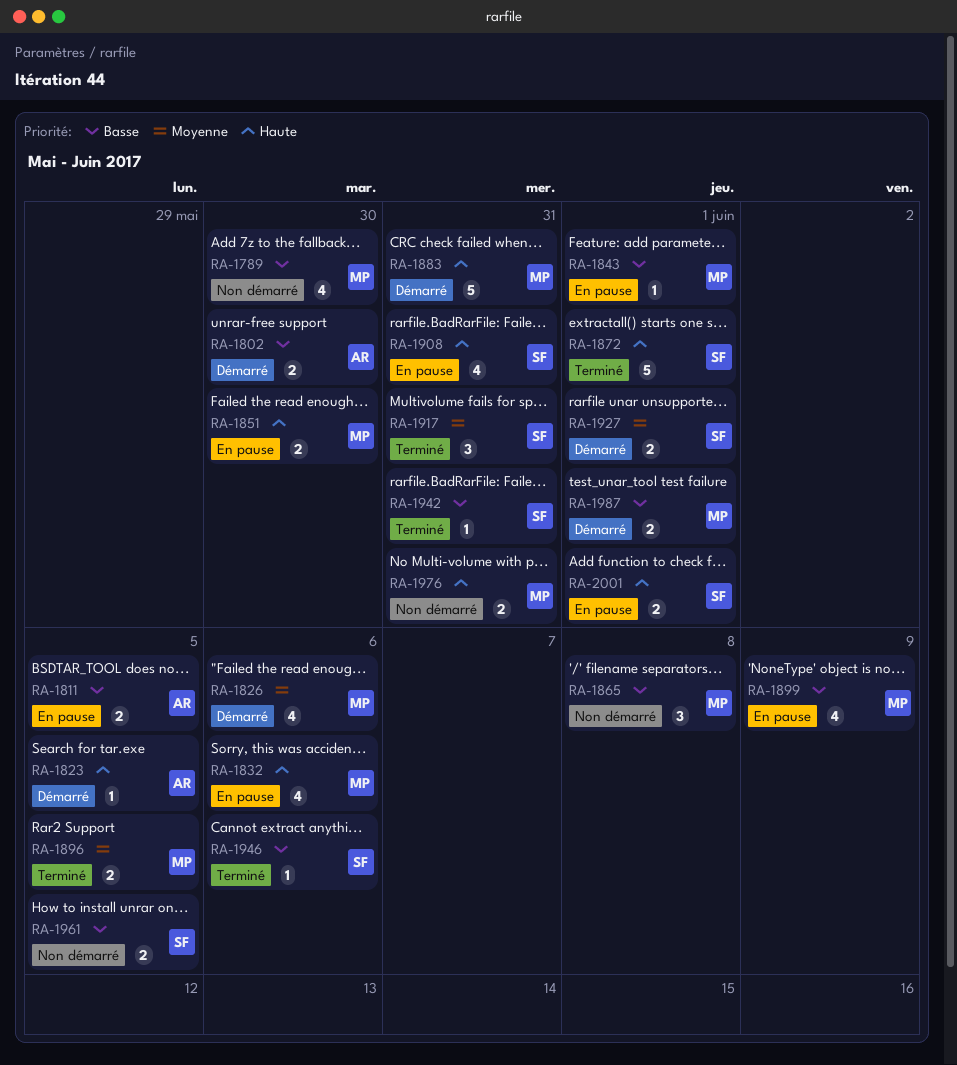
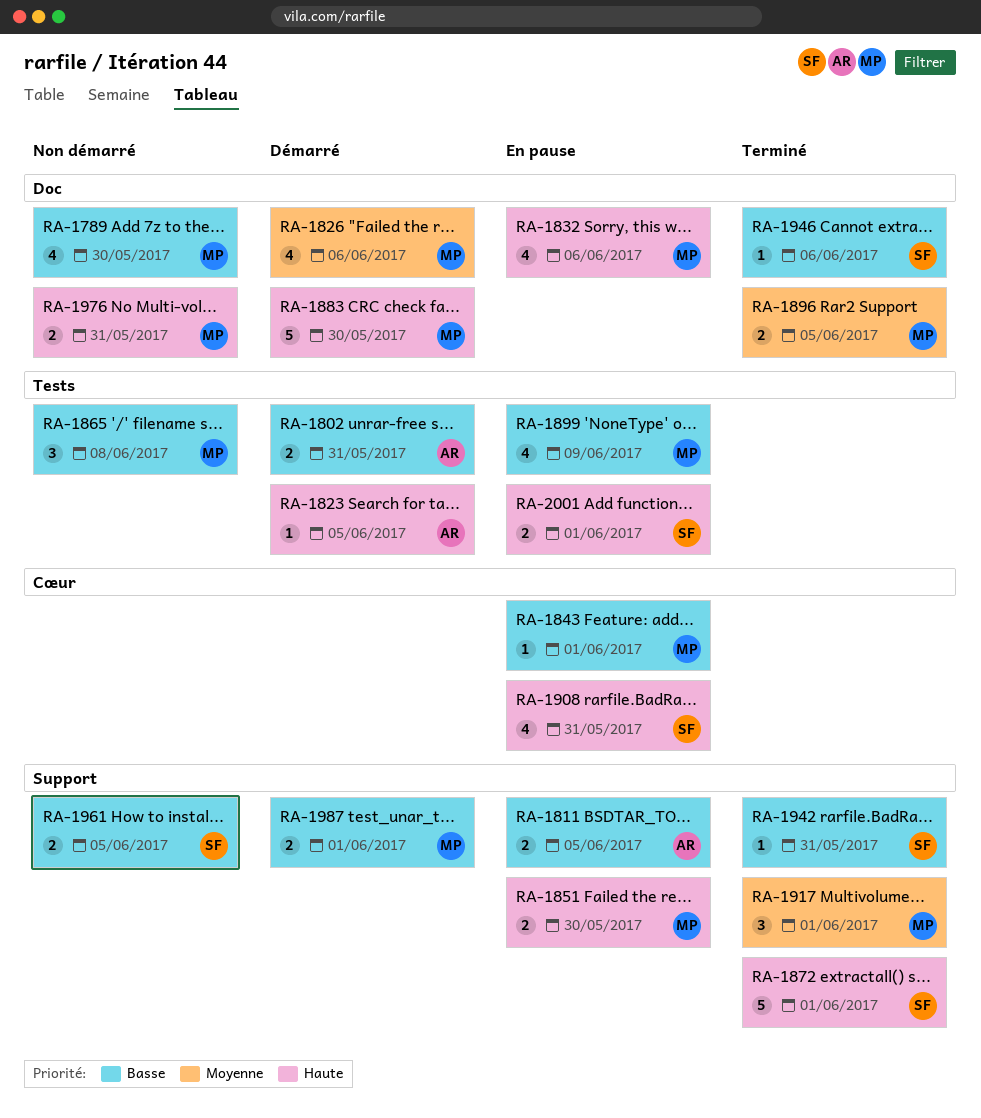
RA-1802, due: May 30 -> May 31
RA-1883, due: May 31 -> May 30
RA-1917, owner: SF -> MP
RA-1917, due: May 31 -> Jun 1
RA-1927: present -> none

